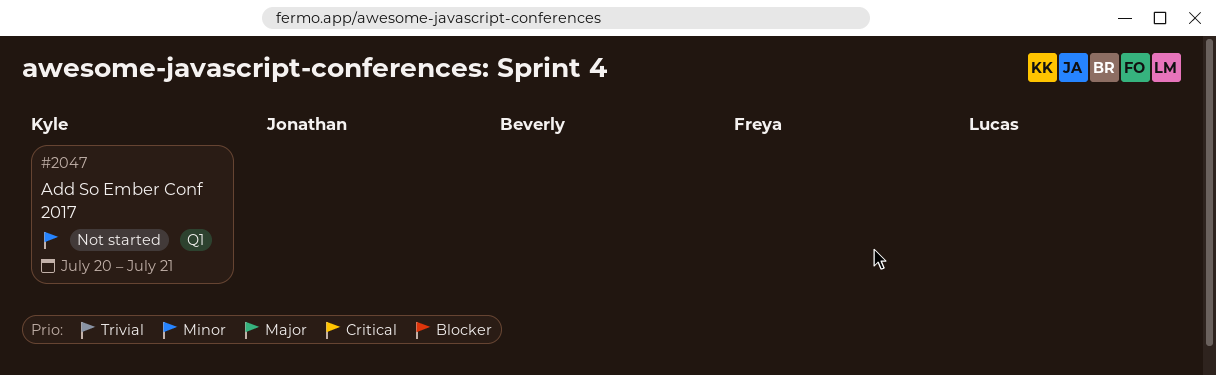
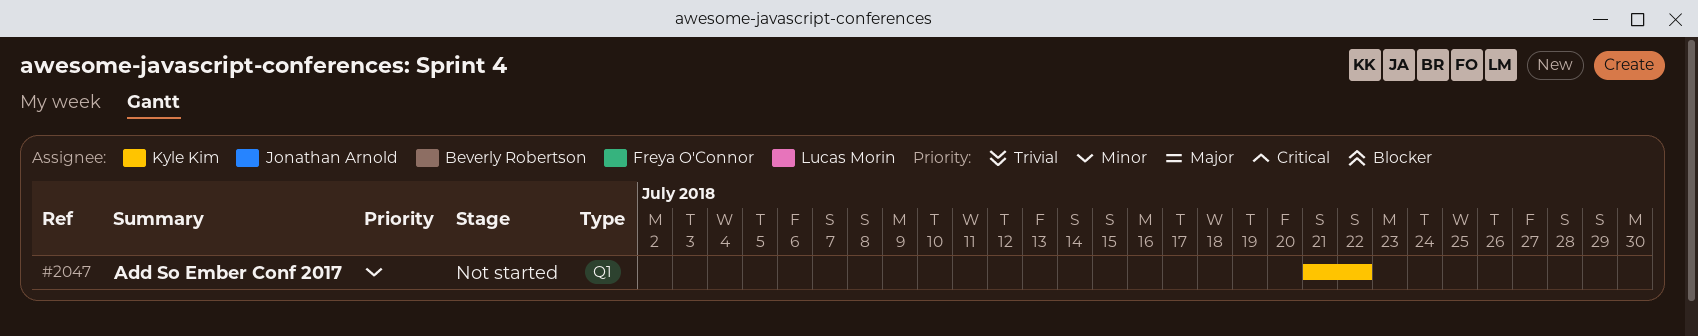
#2047, start: Jul 20 -> Jul 21
#2047, due: Jul 21 -> Jul 22

